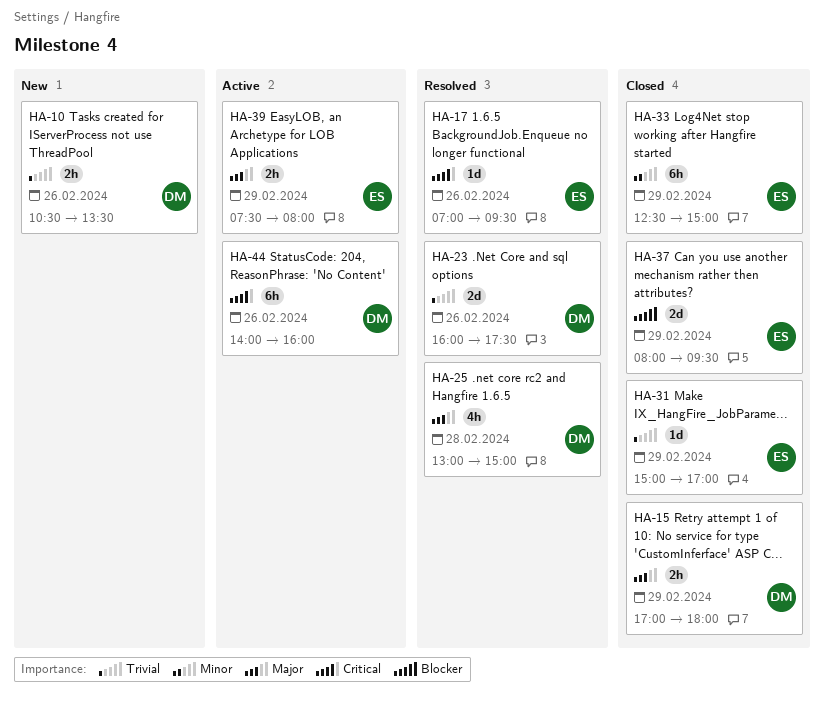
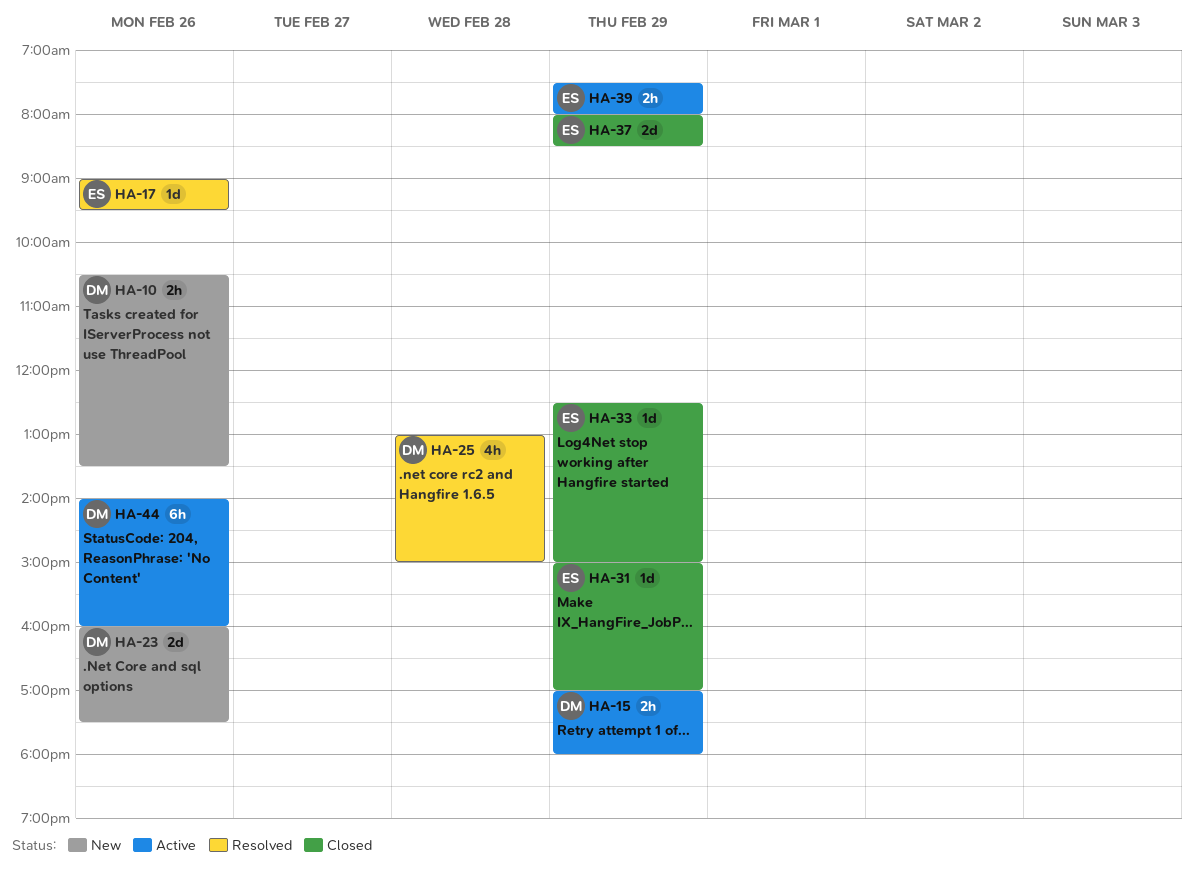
HA-15, status: Closed -> Active
HA-17, begins: 07:00 -> 09:00
HA-23, status: Resolved -> New
HA-33, estimate: 6h -> 1d
HA-37, ends: 09:30 -> 08:30

